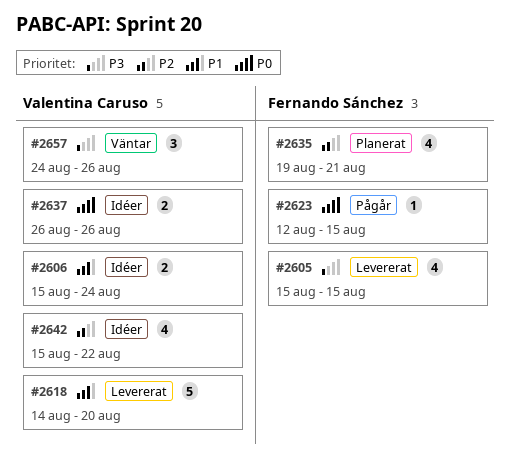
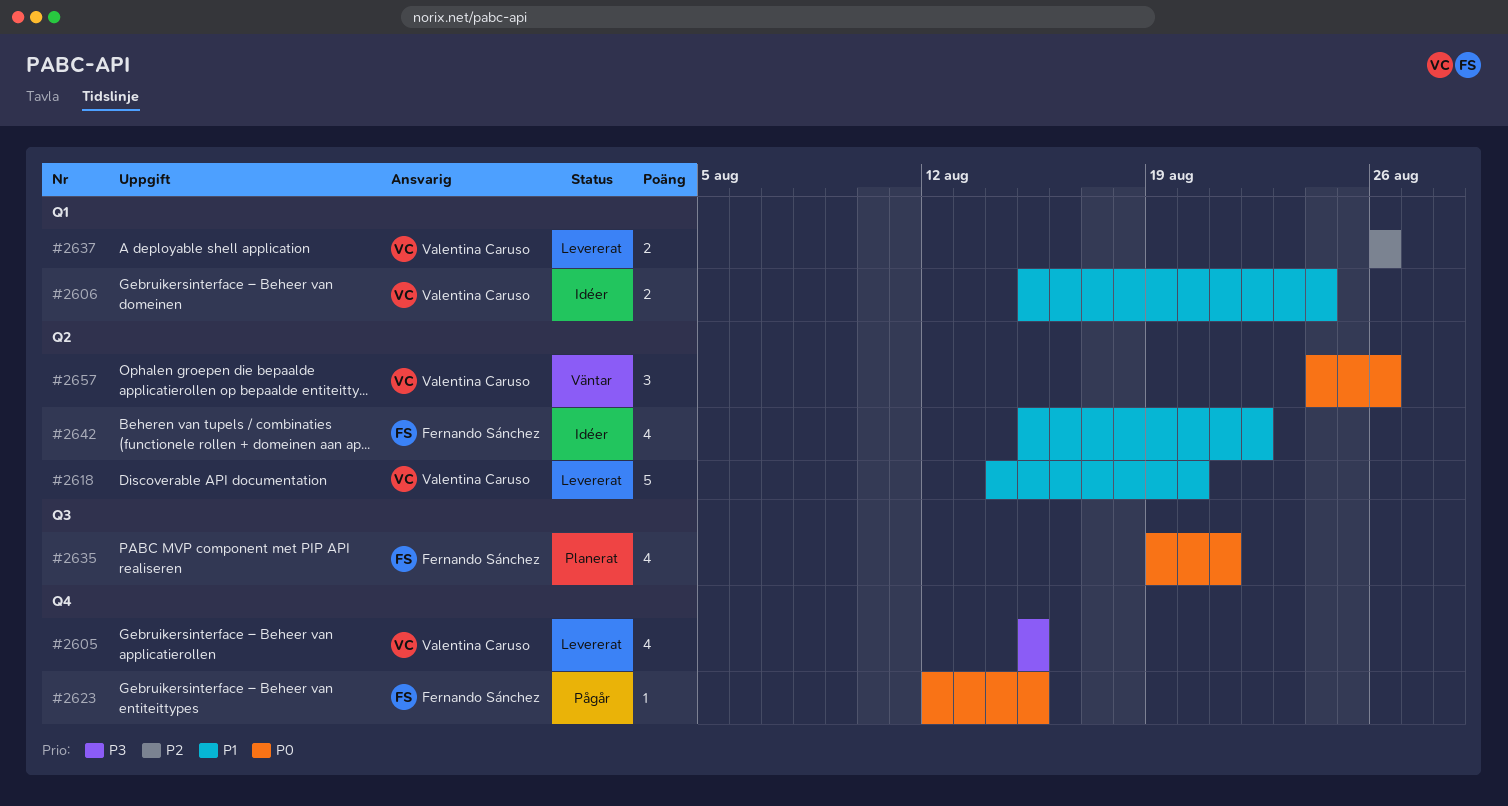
#2605, owner: Fernando Sánchez -> Valentina Caruso
#2635, priority: P2 -> P0
#2637, status: Idéer -> Levererat
#2637, priority: P0 -> P2
#2642, owner: Valentina Caruso -> Fernando Sánchez
#2642, priority: P2 -> P1
#2657, priority: P3 -> P0

